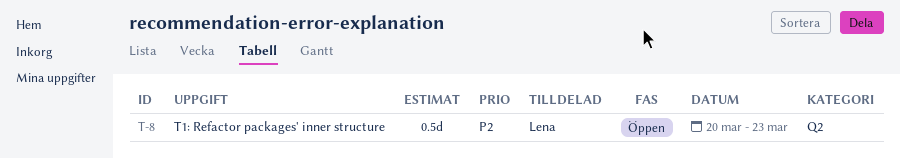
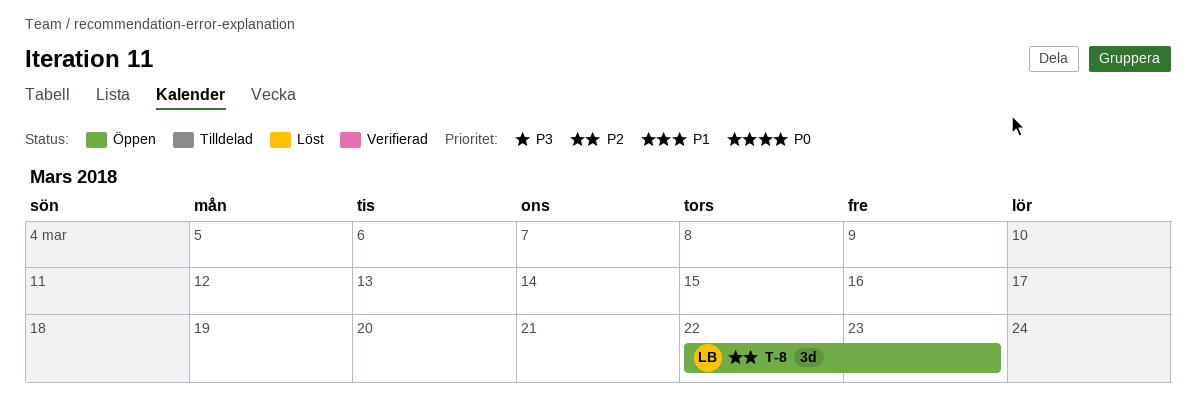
T-8, estimate: 0.5d -> 3d
T-8, start: Mar 20 -> Mar 22

